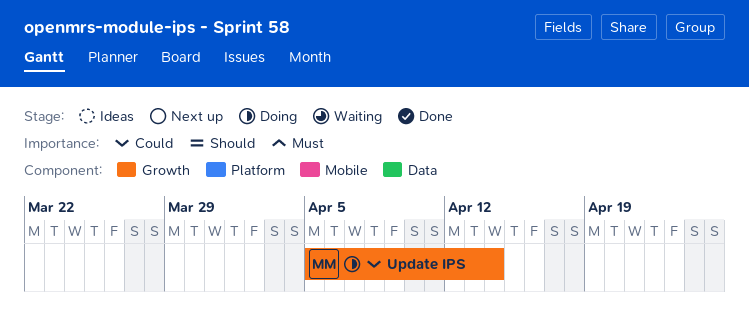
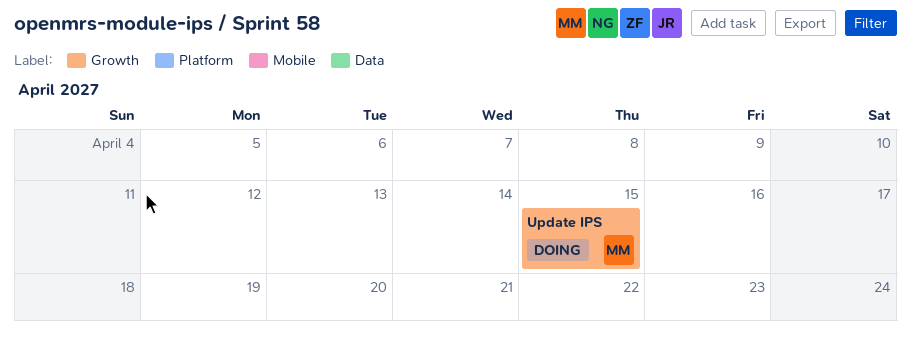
Update IPS, due: Apr 14 -> Apr 15

